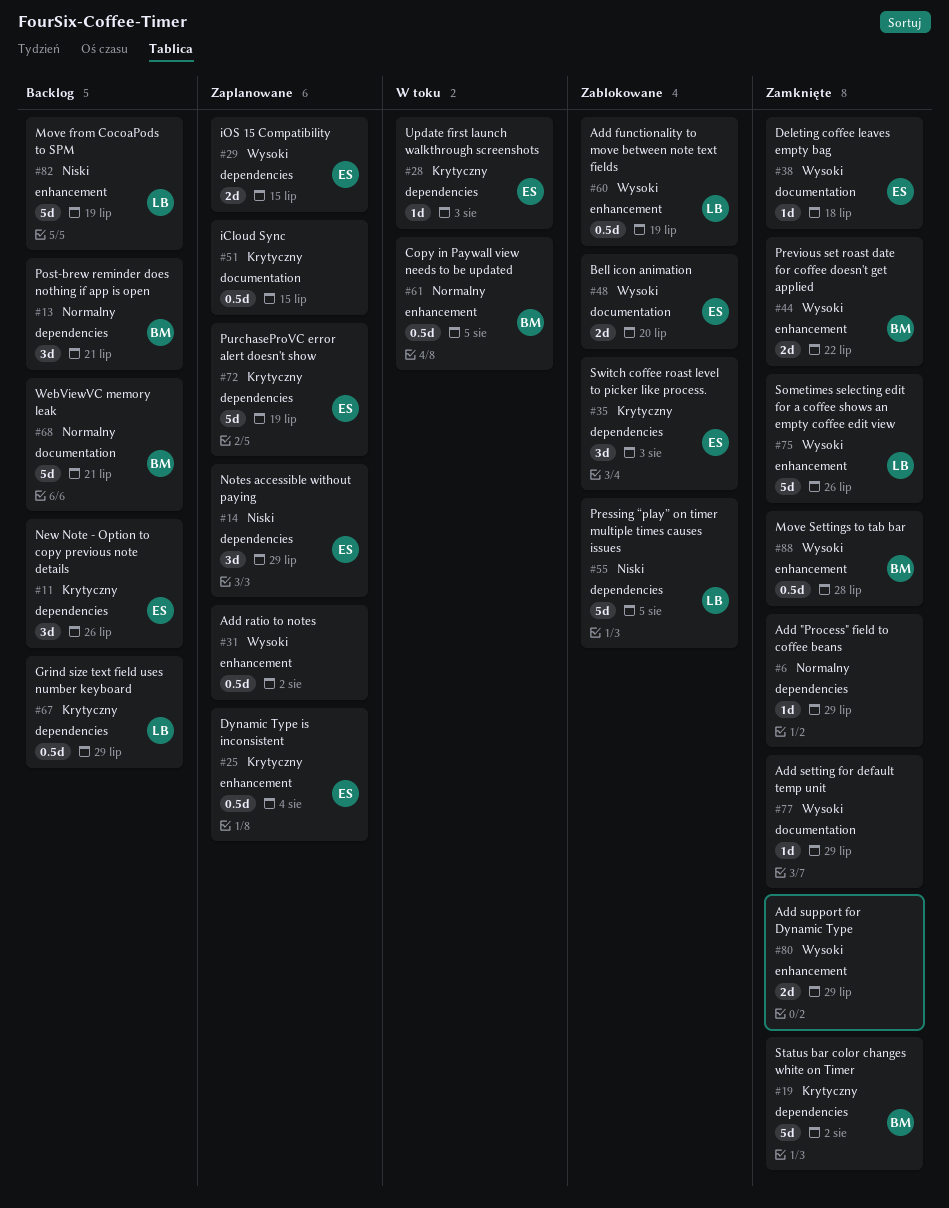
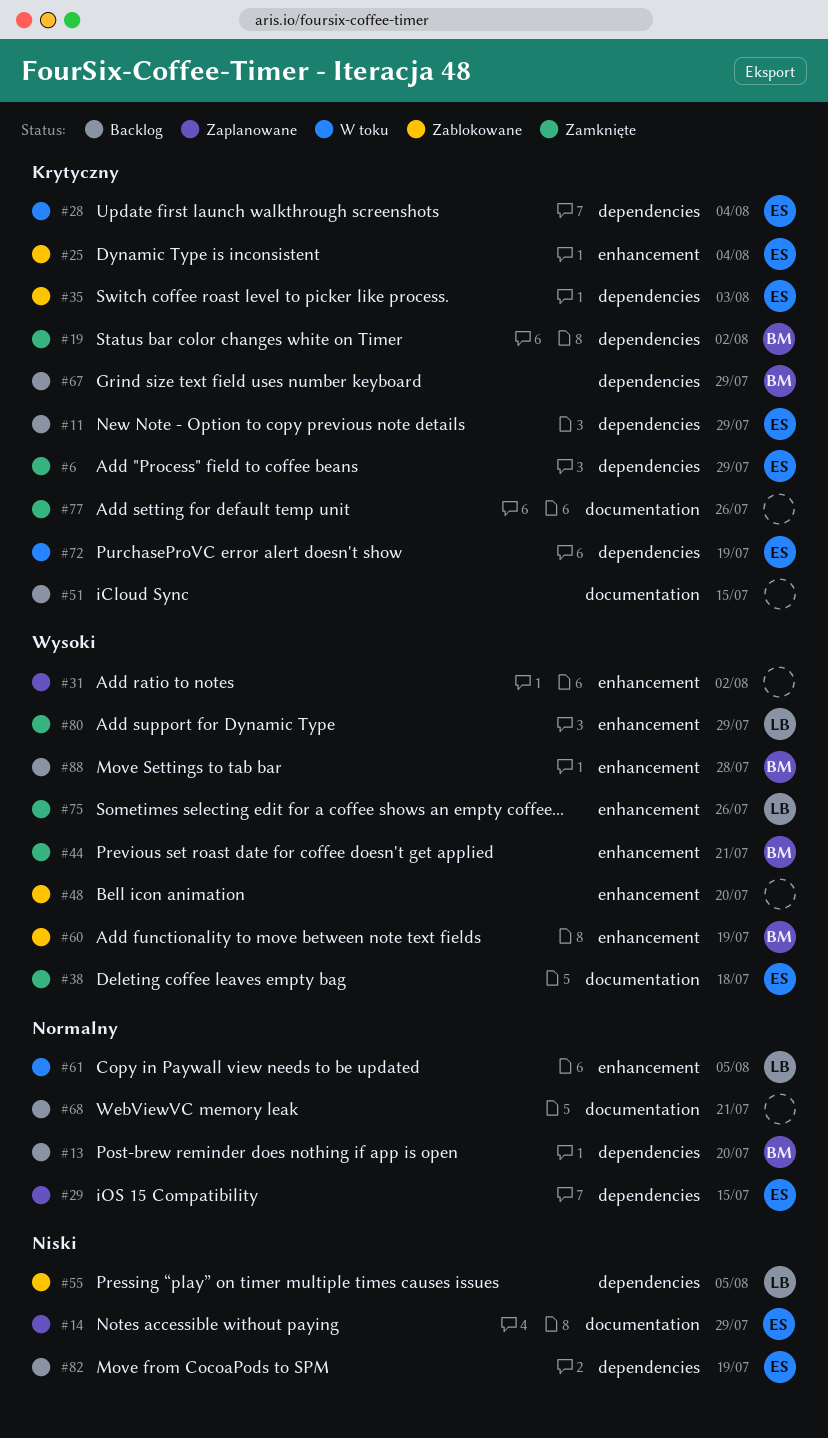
#6, owner: none -> ES
#6, priority: Normalny -> Krytyczny
#11, due: Jul 26 -> Jul 29
#13, due: Jul 21 -> Jul 20
#14, label: dependencies -> documentation
#25, status: Zaplanowane -> Zablokowane
#28, due: Aug 3 -> Aug 4
#29, priority: Wysoki -> Normalny
#44, due: Jul 22 -> Jul 21
#48, owner: ES -> none
#48, label: documentation -> enhancement
#51, status: Zaplanowane -> Backlog
#60, owner: LB -> BM
#61, owner: BM -> LB
#67, owner: LB -> BM
#68, owner: BM -> none
#72, status: Zaplanowane -> W toku
#77, priority: Wysoki -> Krytyczny
#77, due: Jul 29 -> Jul 26
#80, owner: none -> LB
#82, owner: LB -> ES
#82, label: enhancement -> dependencies
#88, status: Zamknięte -> Backlog

